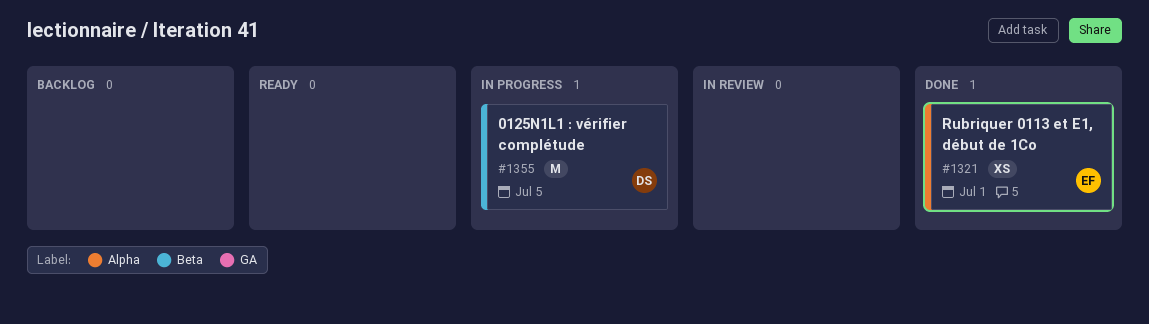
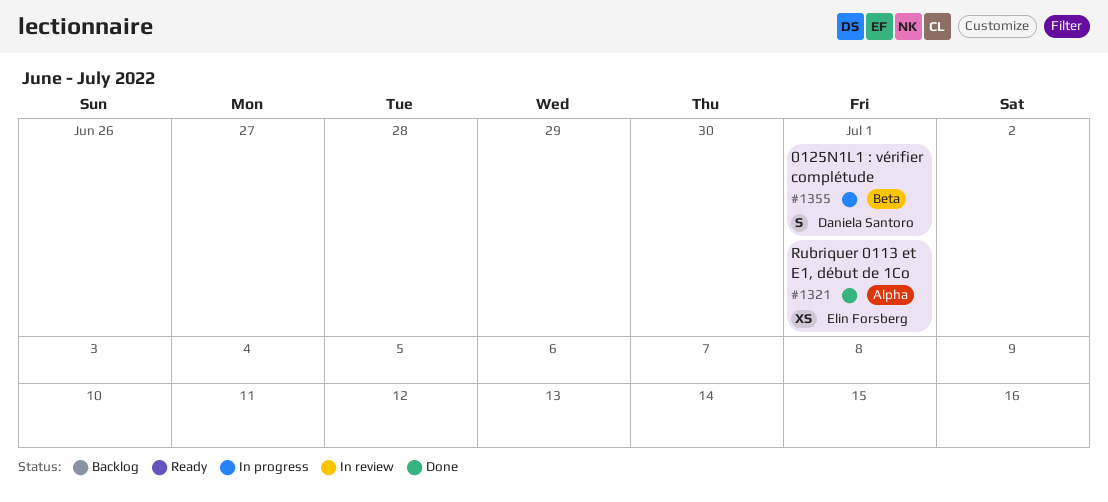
#1355, estimate: M -> S
#1355, due: Jul 5 -> Jul 1

